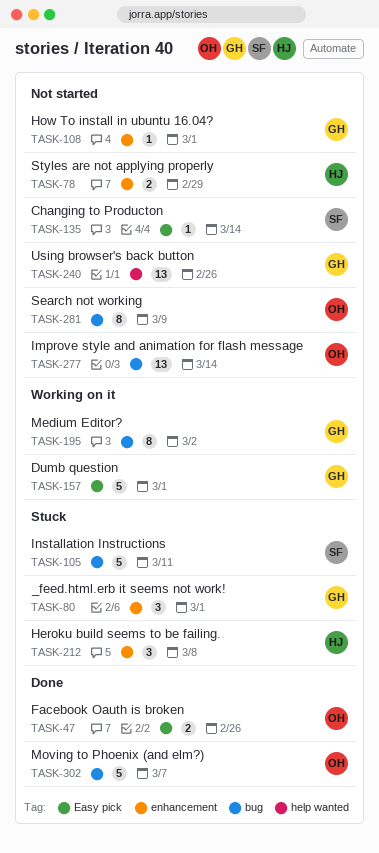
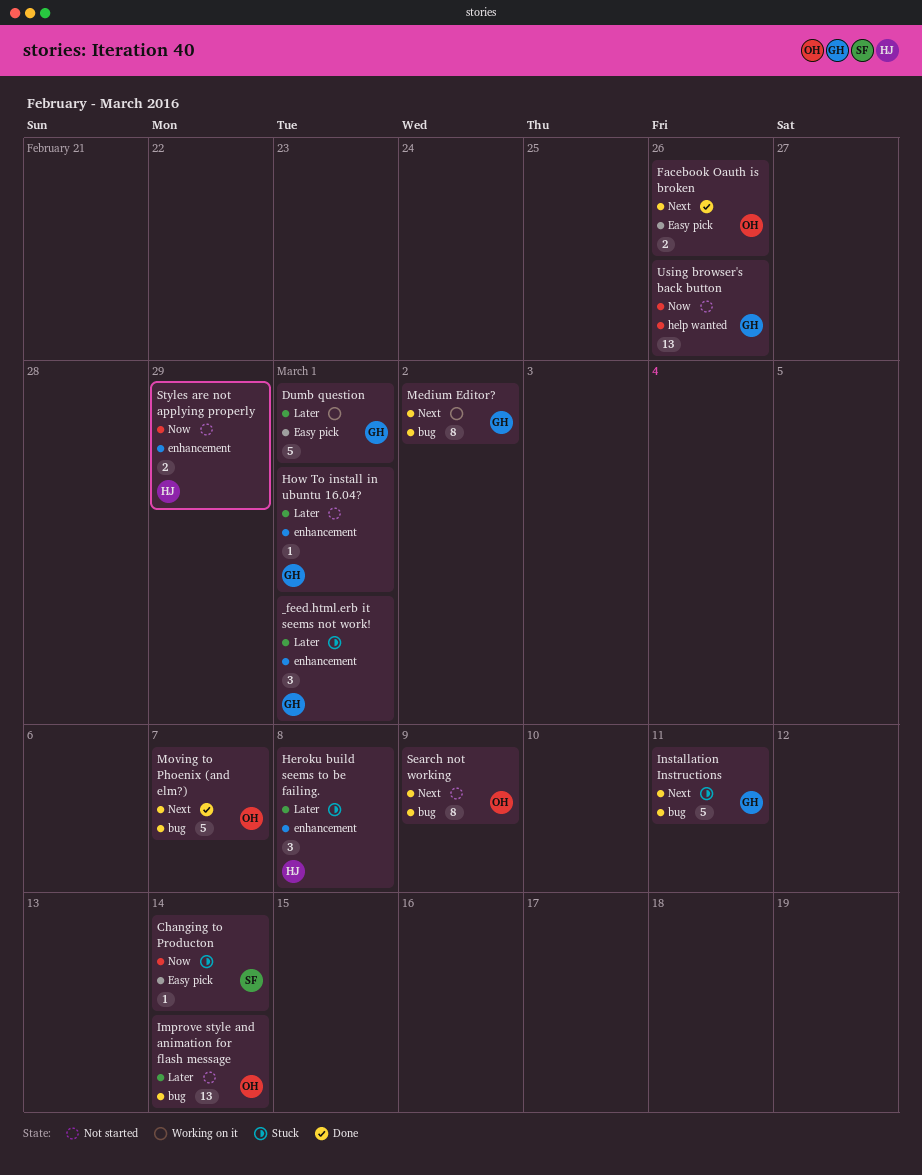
Changing to Producton, status: Not started -> Stuck
Installation Instructions, owner: SF -> GH

